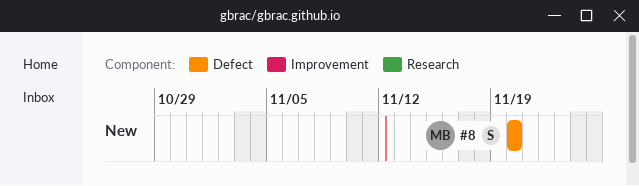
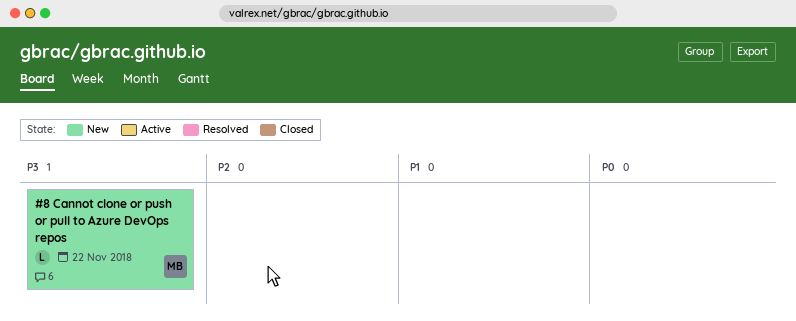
#8, estimate: S -> L
#8, due: Nov 20 -> Nov 22

